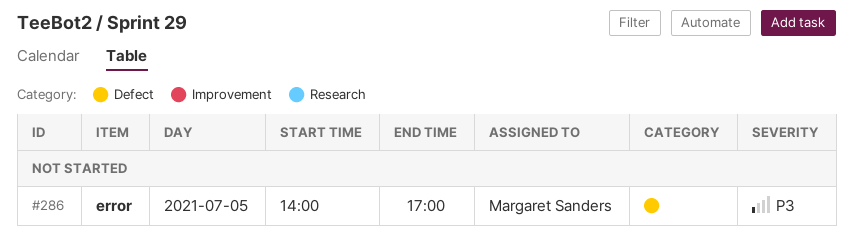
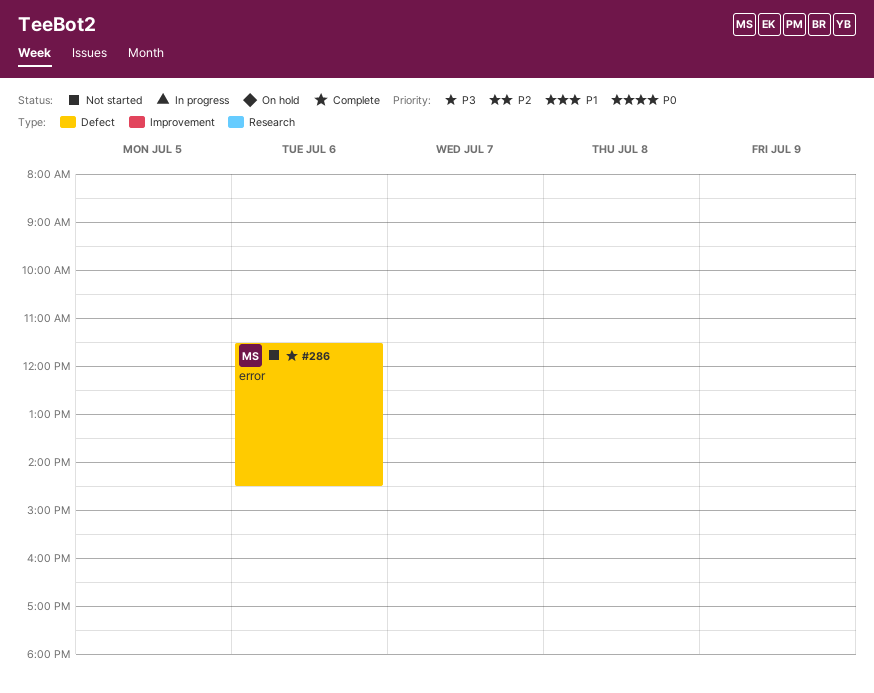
#286, day: Jul 5 -> Jul 6
#286, begins: 14:00 -> 11:30
#286, ends: 17:00 -> 14:30

